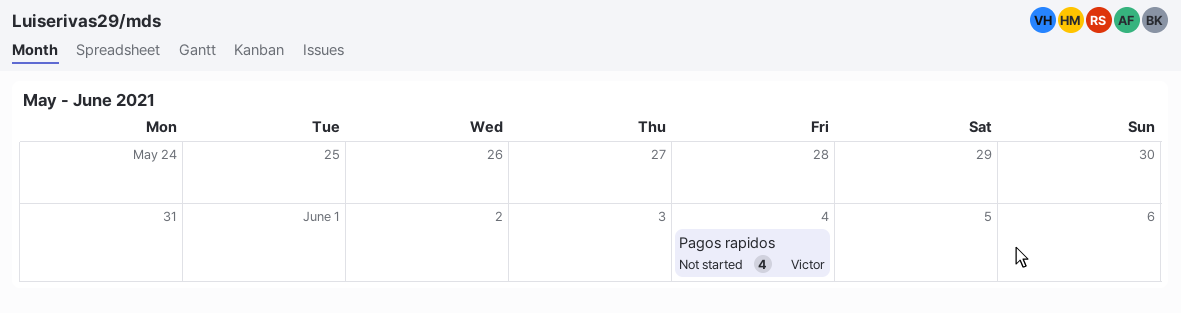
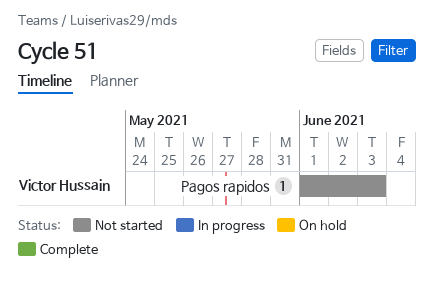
Pagos rapidos, estimate: 4 -> 1
Pagos rapidos, due: Jun 4 -> Jun 3

